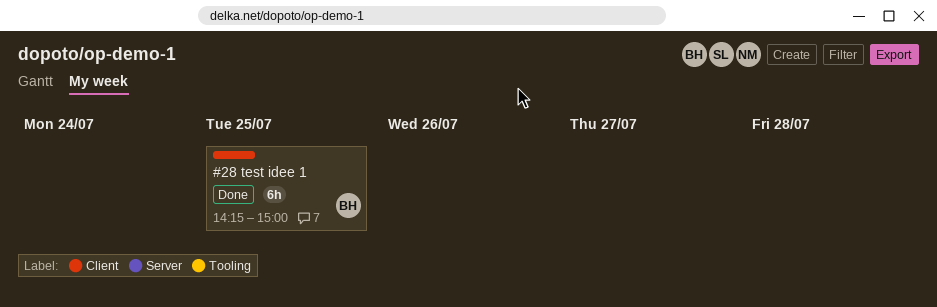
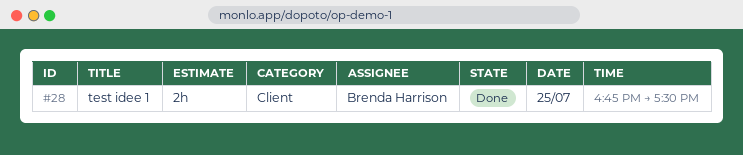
#28, estimate: 6h -> 2h
#28, begins: 14:15 -> 16:45
#28, ends: 15:00 -> 17:30

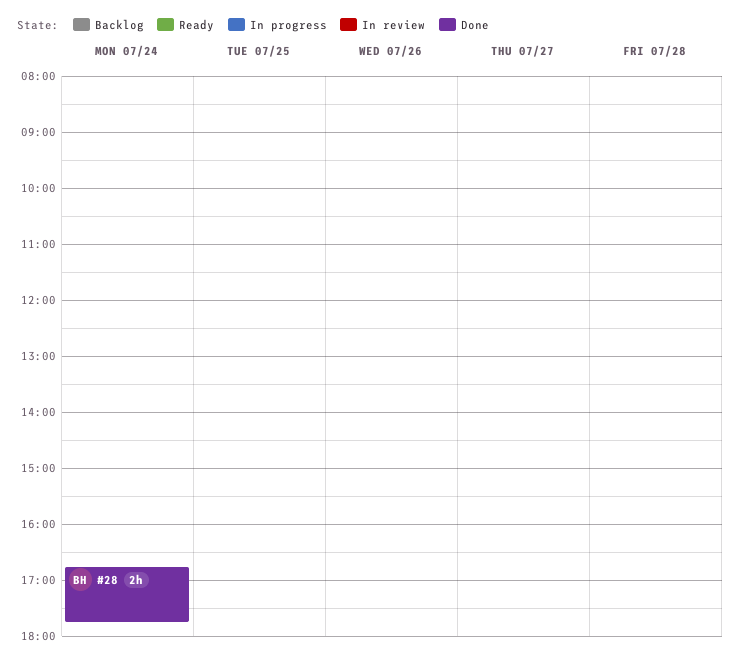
#28, day: Jul 25 -> Jul 24
#28, ends: 17:30 -> 17:45

